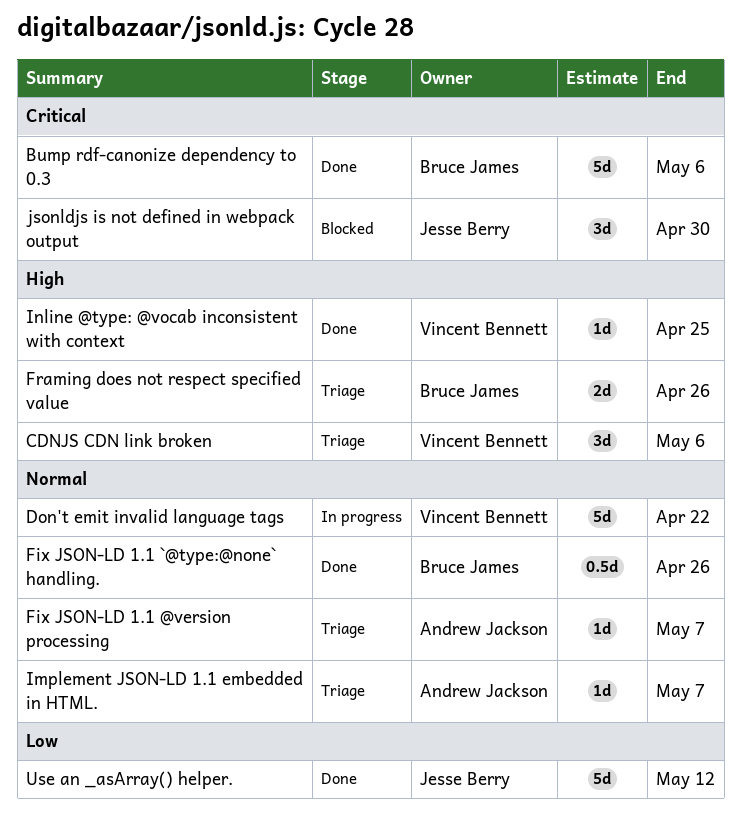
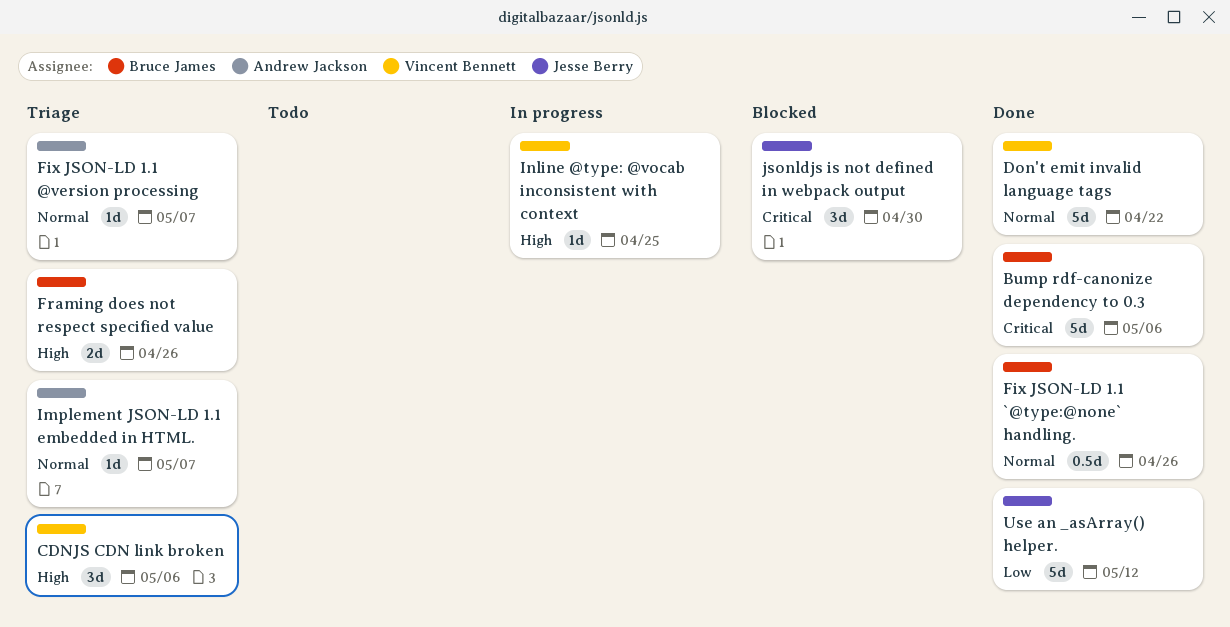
Don't emit invalid language tags, status: In progress -> Done
Inline @type: @vocab inconsistent with context, status: Done -> In progress

